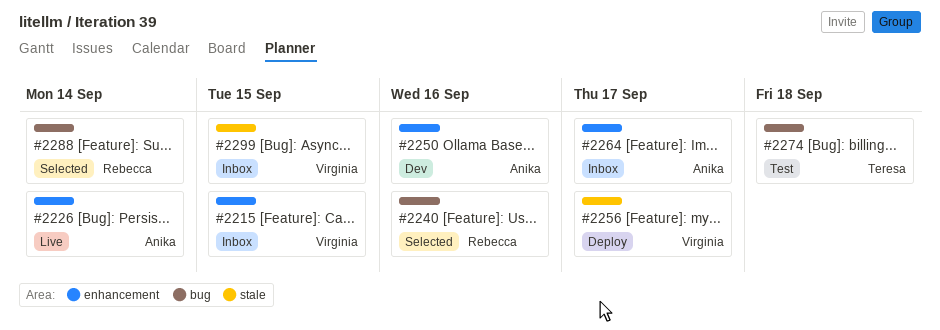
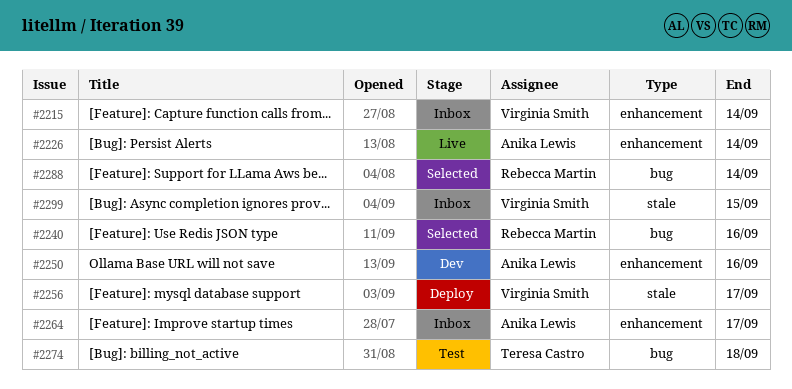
#2215, due: Sep 15 -> Sep 14

